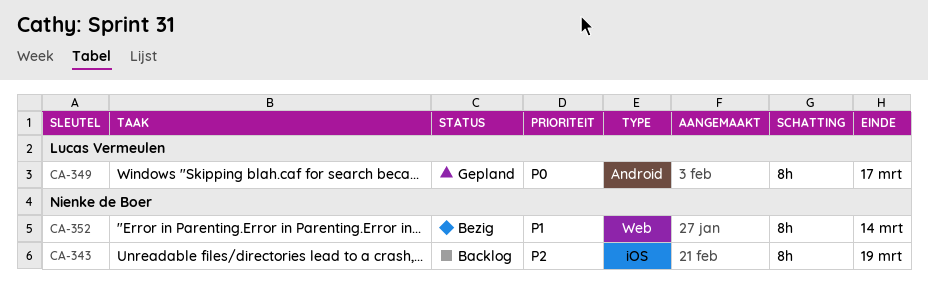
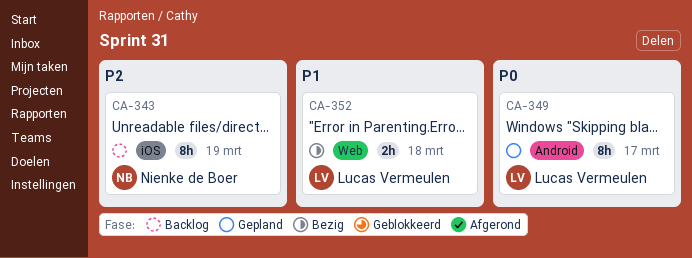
CA-352, owner: Nienke de Boer -> Lucas Vermeulen
CA-352, estimate: 8h -> 2h
CA-352, due: Mar 14 -> Mar 18

